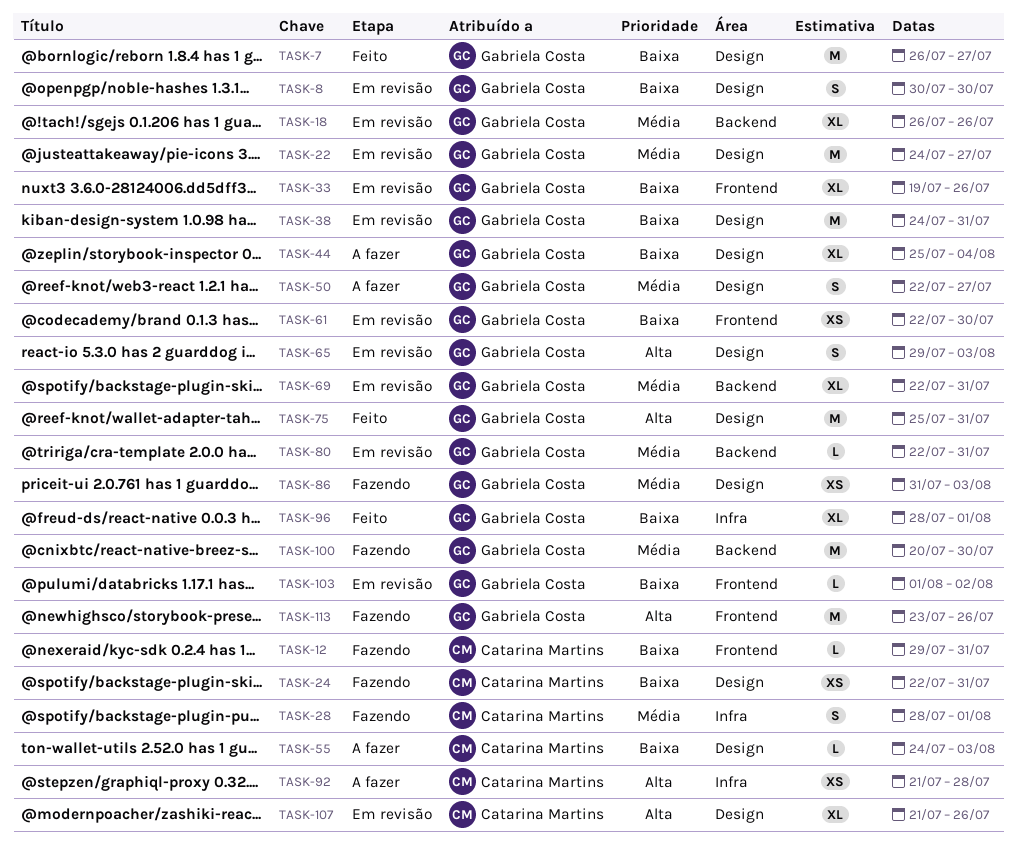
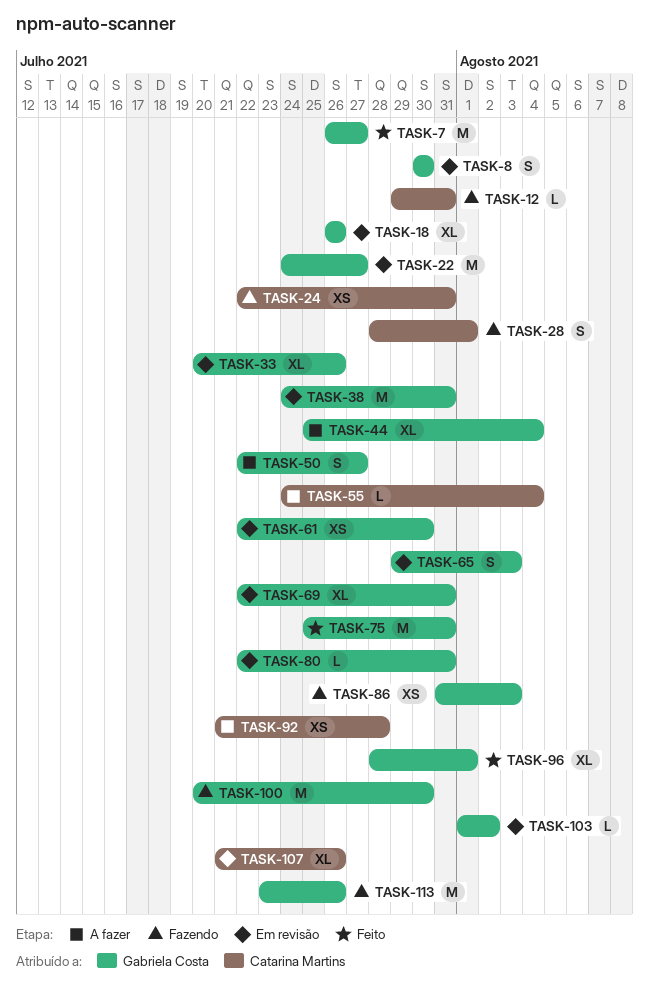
TASK-33, start: Jul 19 -> Jul 20
TASK-55, due: Aug 3 -> Aug 4

